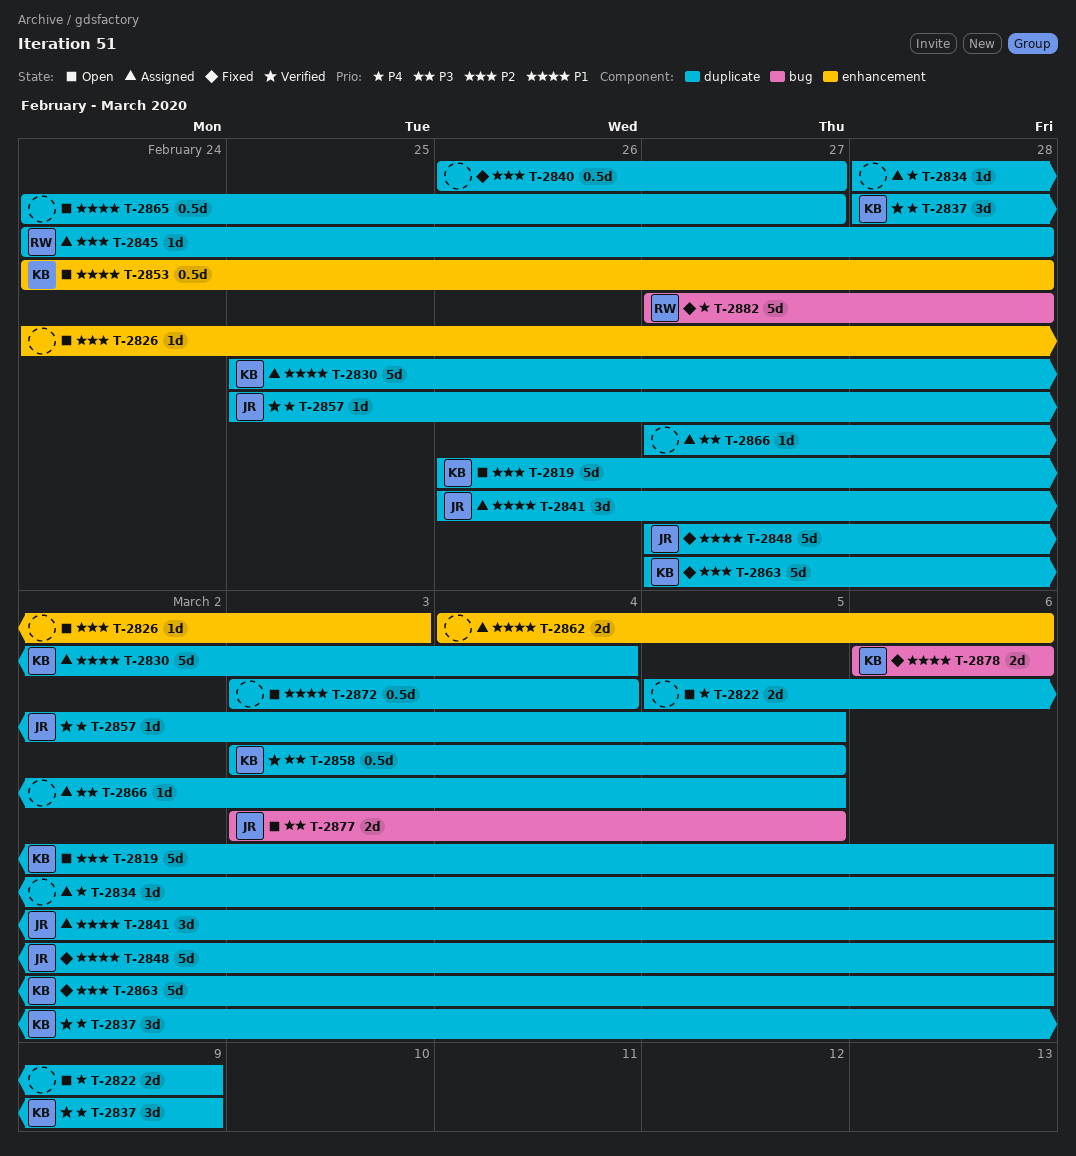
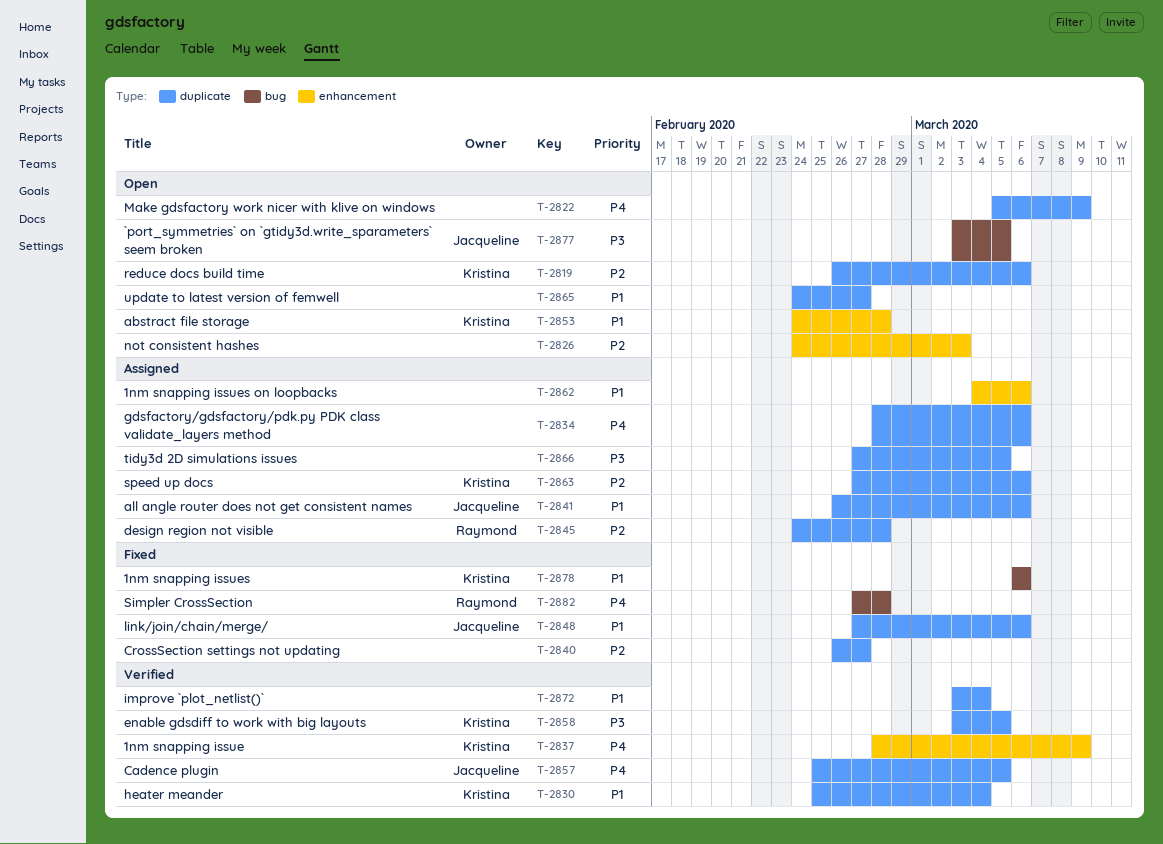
T-2830, status: Assigned -> Verified
T-2837, label: duplicate -> enhancement
T-2863, status: Fixed -> Assigned
T-2872, status: Open -> Verified

